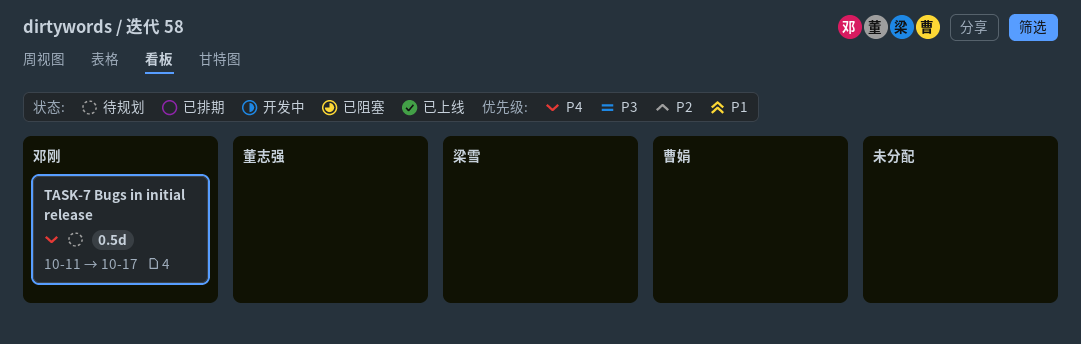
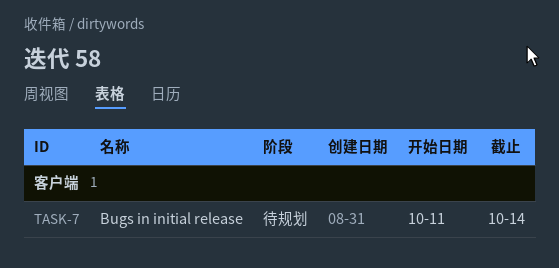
TASK-7, due: Oct 17 -> Oct 14

